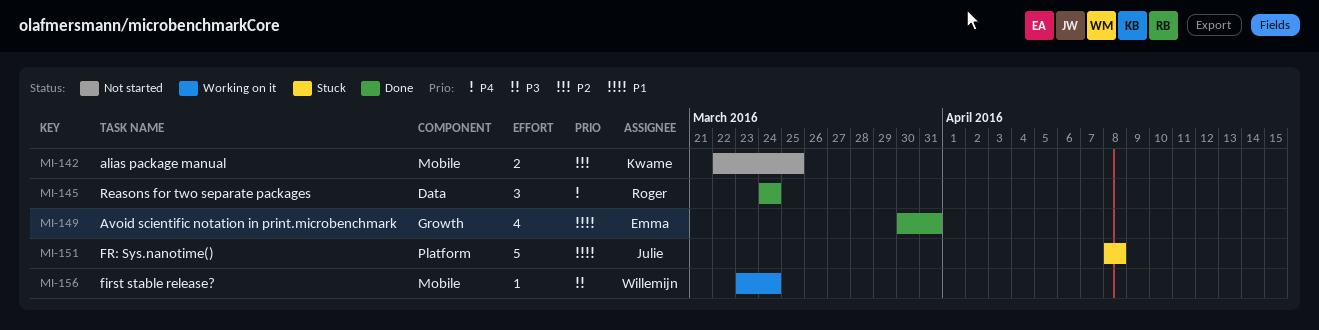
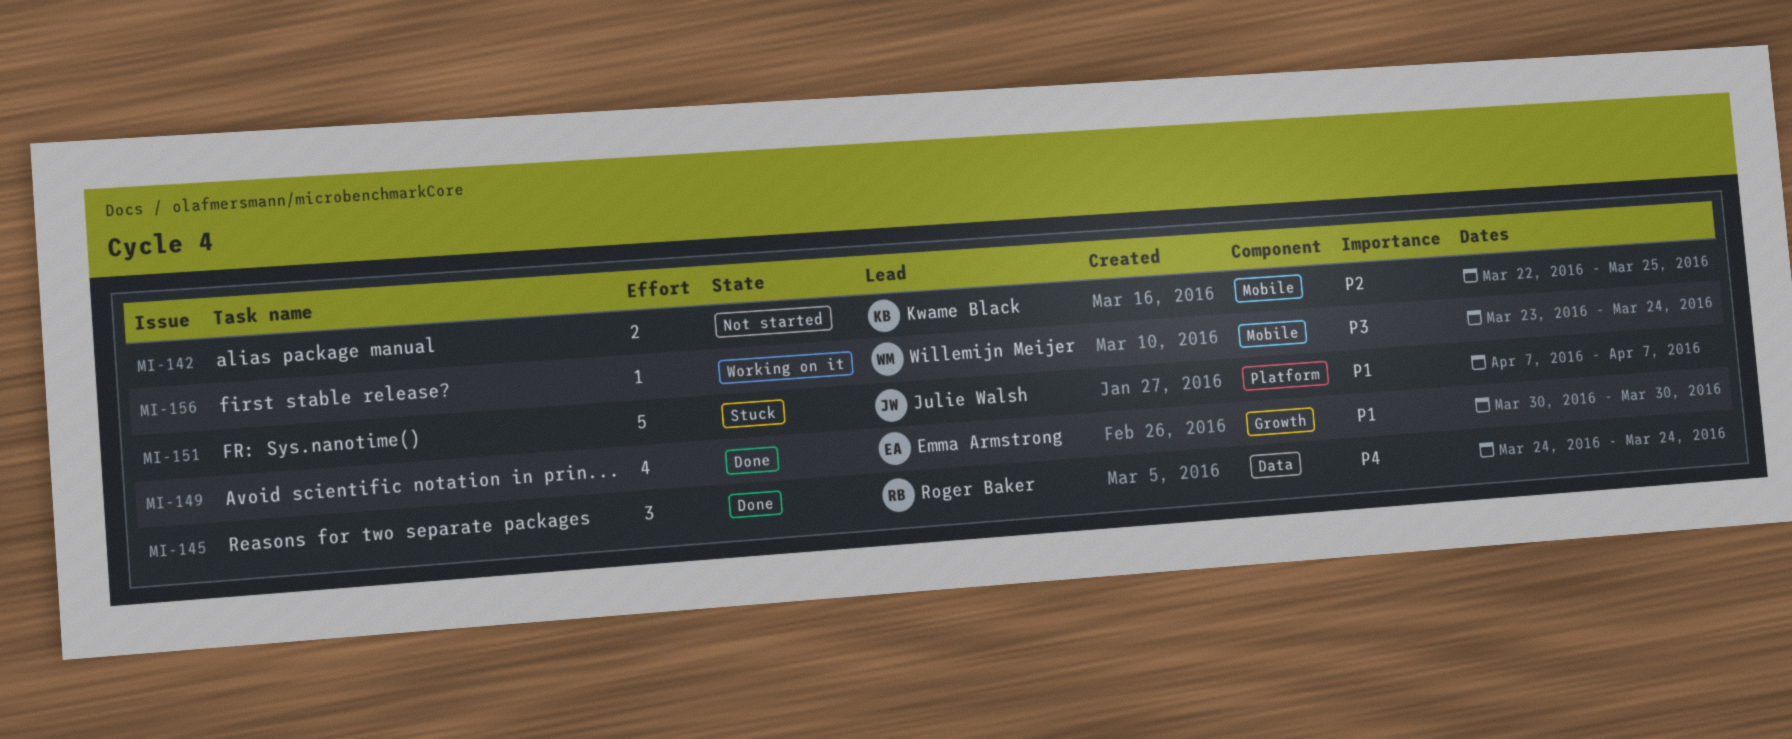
MI-149, due: Mar 31 -> Mar 30
MI-151, start: Apr 8 -> Apr 7
MI-151, due: Apr 8 -> Apr 7

